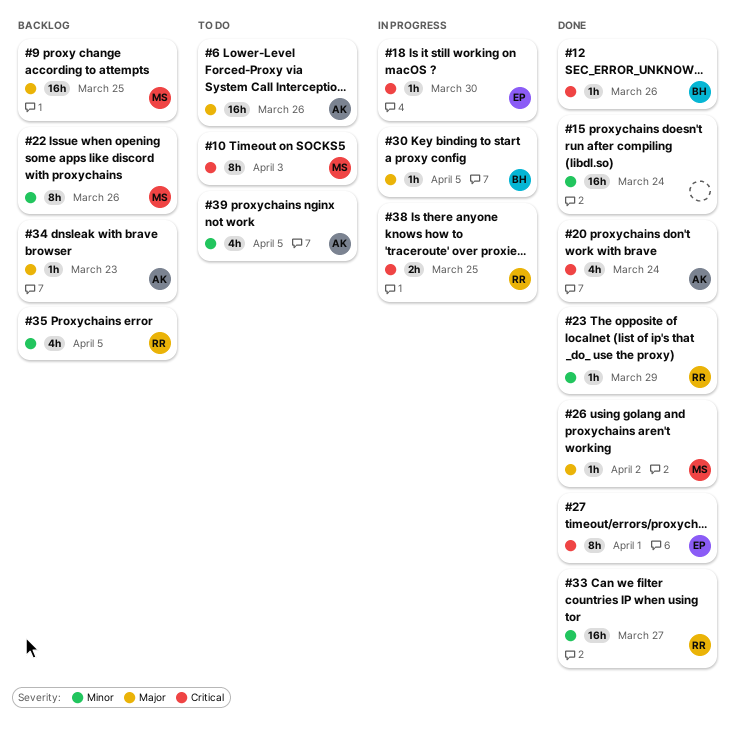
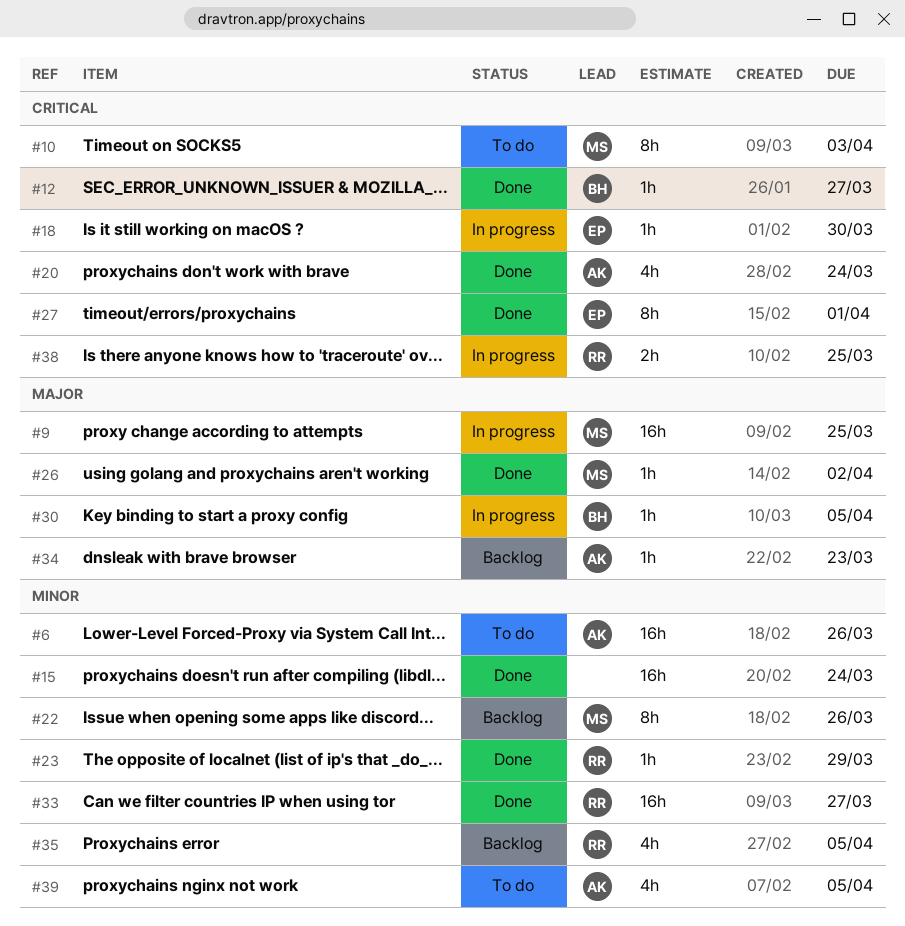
#6, priority: Major -> Minor
#9, status: Backlog -> In progress
#12, due: Mar 26 -> Mar 27

